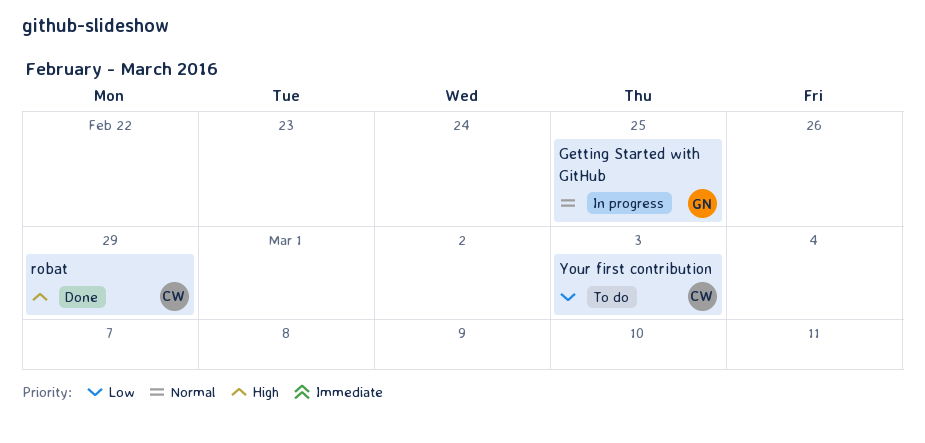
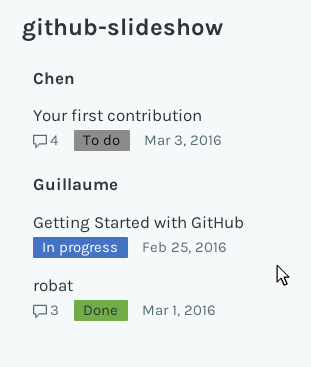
robat, owner: Chen -> Guillaume
robat, due: Feb 29 -> Mar 1

